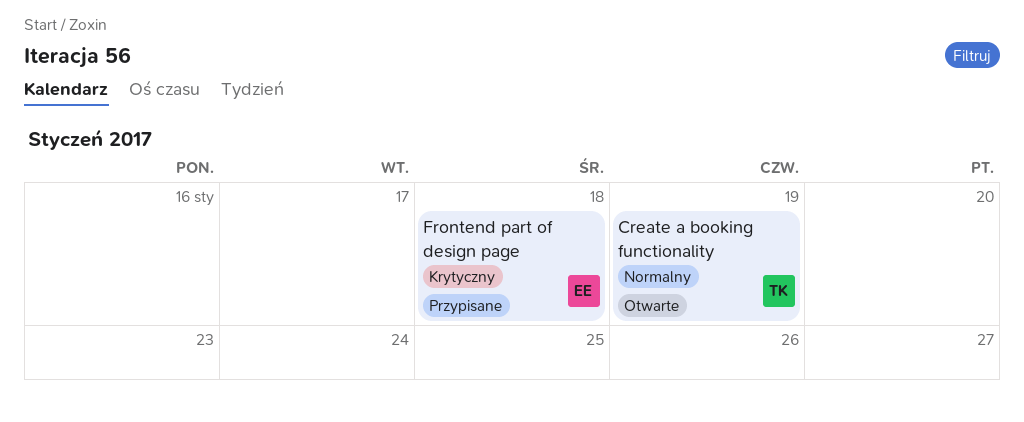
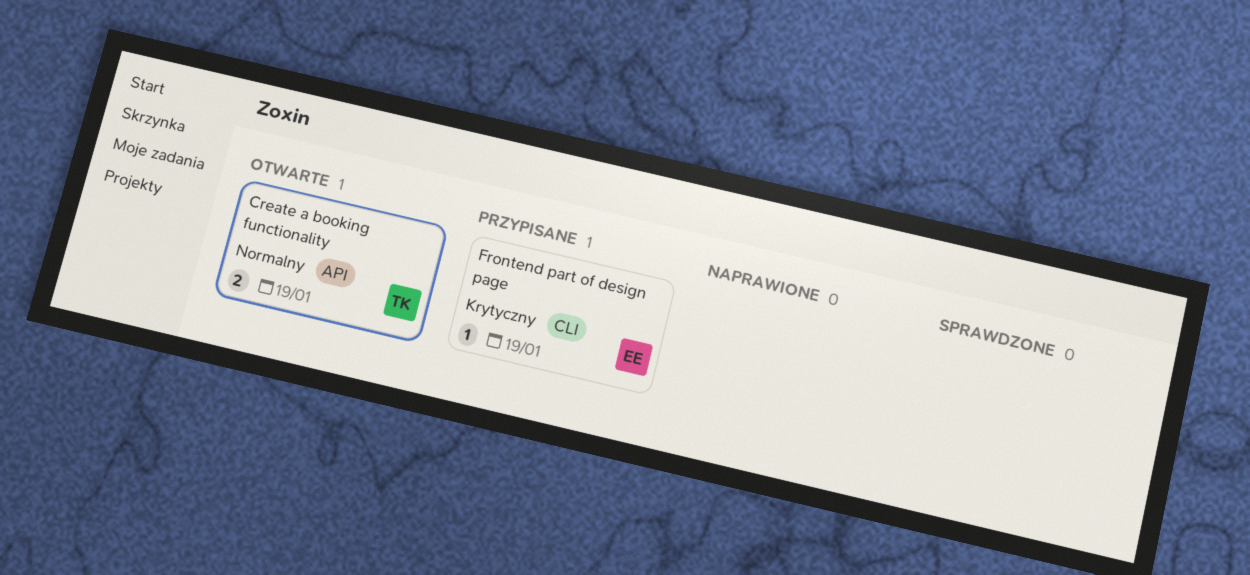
Frontend part of design page, due: Jan 18 -> Jan 19

